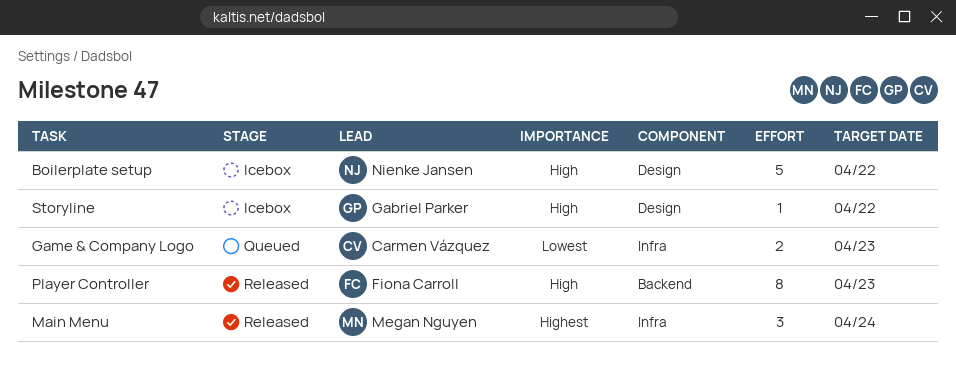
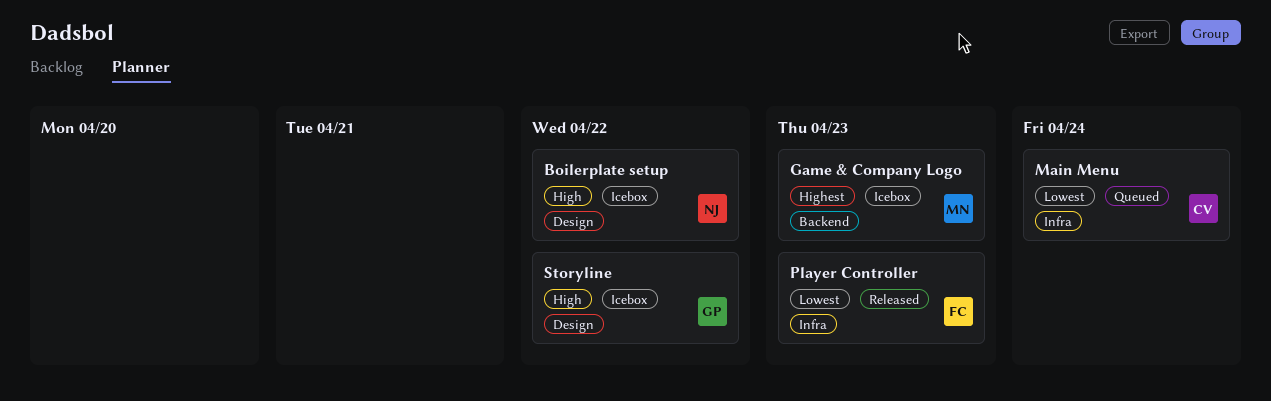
Game & Company Logo, status: Queued -> Icebox
Game & Company Logo, owner: Carmen Vázquez -> Megan Nguyen
Game & Company Logo, priority: Lowest -> Highest
Game & Company Logo, label: Infra -> Backend
Main Menu, status: Released -> Queued
Main Menu, owner: Megan Nguyen -> Carmen Vázquez
Main Menu, priority: Highest -> Lowest
Player Controller, priority: High -> Lowest
Player Controller, label: Backend -> Infra

